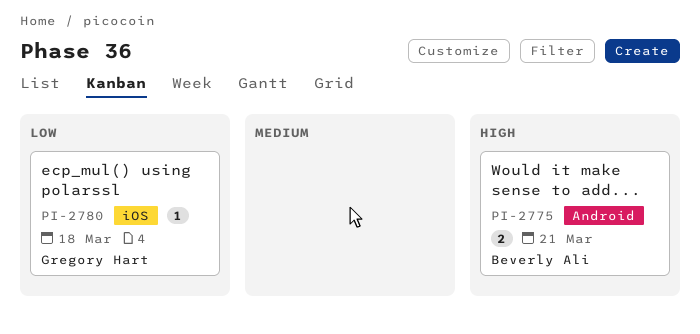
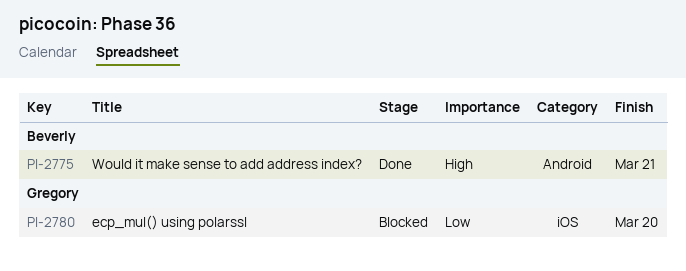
PI-2780, due: Mar 18 -> Mar 20

